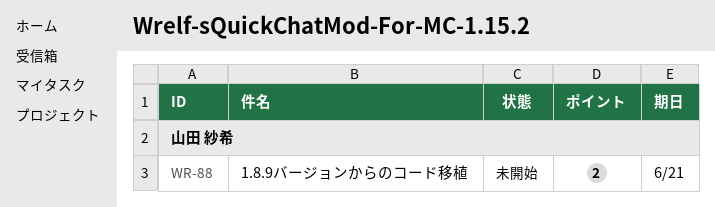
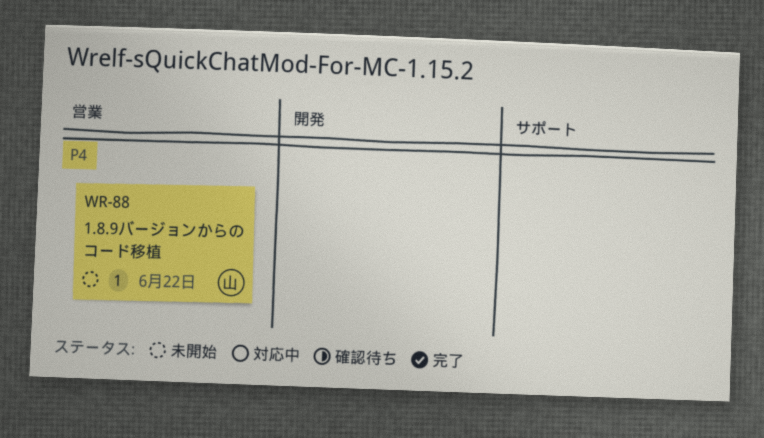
WR-88, estimate: 2 -> 1
WR-88, due: Jun 21 -> Jun 22

